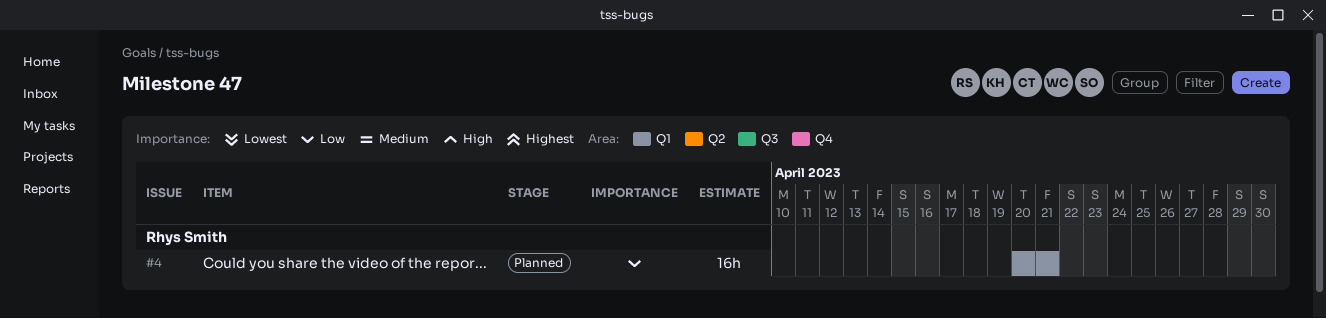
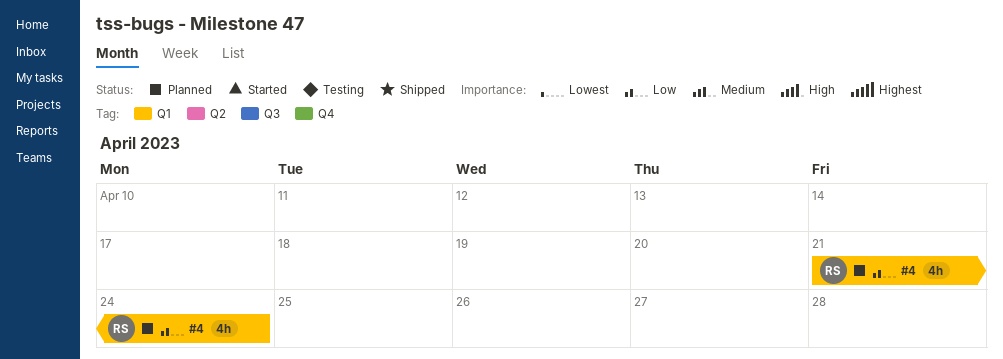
#4, estimate: 16h -> 4h
#4, start: Apr 20 -> Apr 21
#4, due: Apr 21 -> Apr 24

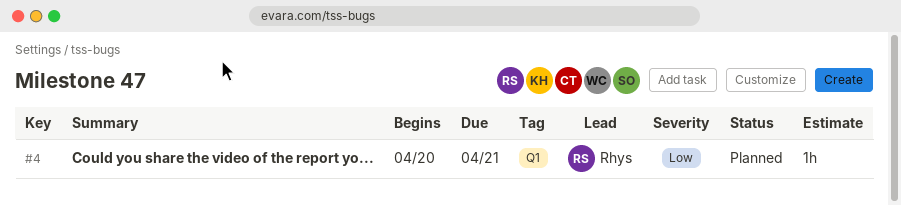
#4, estimate: 4h -> 1h
#4, start: Apr 21 -> Apr 20
#4, due: Apr 24 -> Apr 21

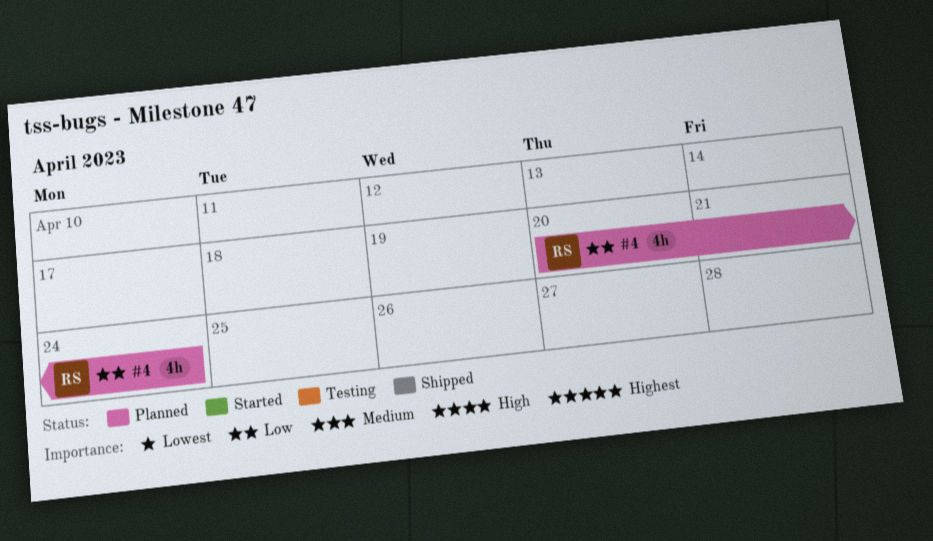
#4, estimate: 1h -> 4h
#4, due: Apr 21 -> Apr 24

